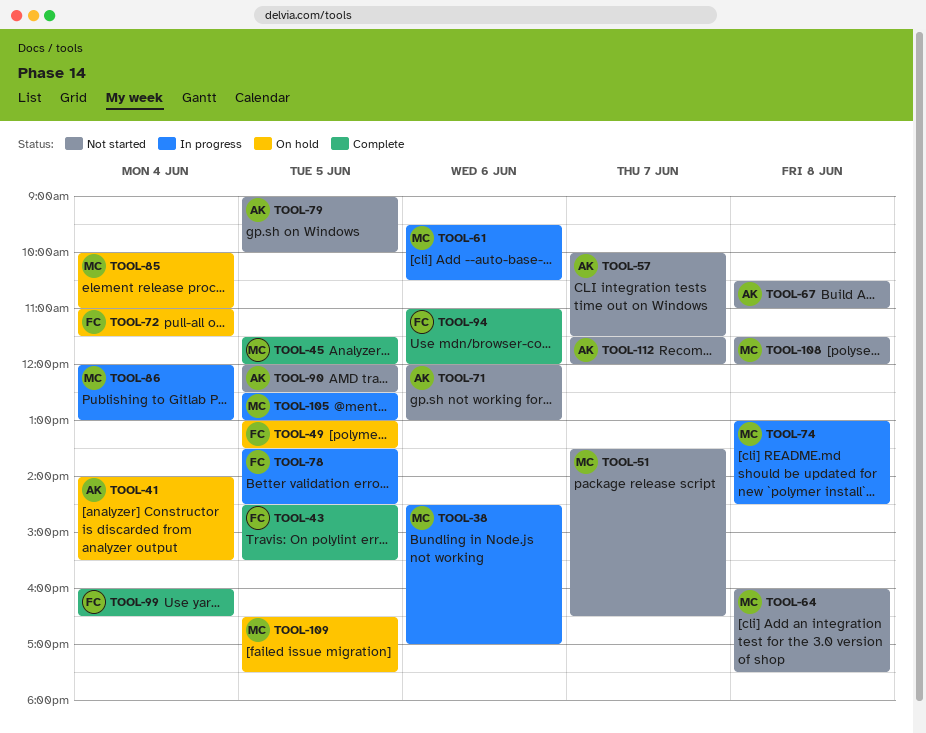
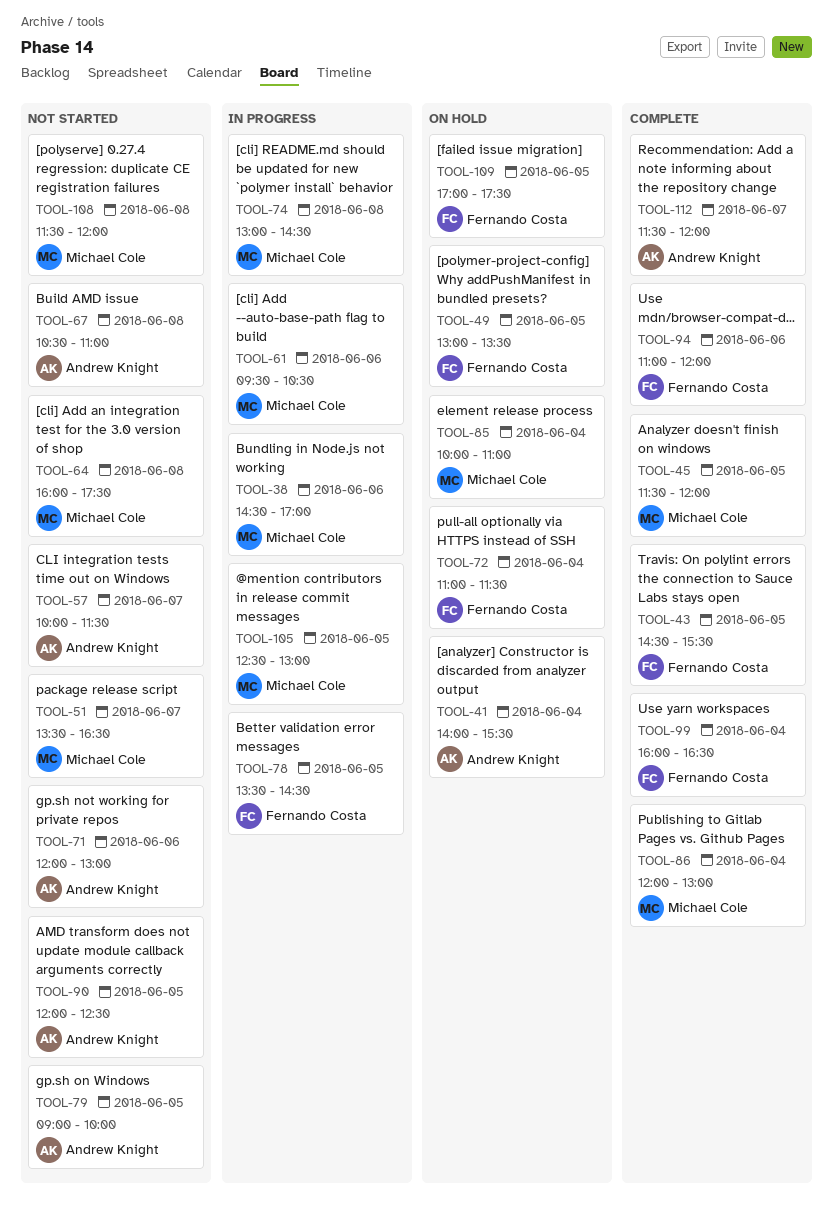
TOOL-86, status: In progress -> Complete
TOOL-109, owner: Michael Cole -> Fernando Costa
TOOL-109, begins: 16:30 -> 17:00
TOOL-112, status: Not started -> Complete

